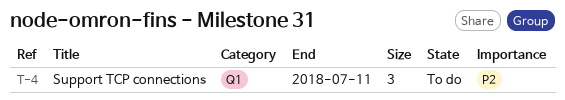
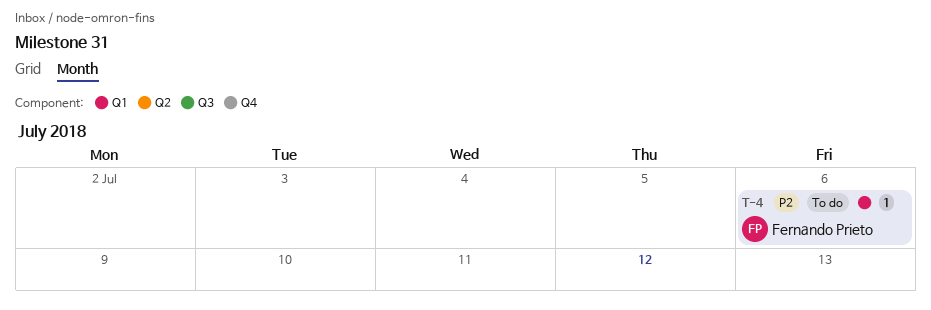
T-4, estimate: 3 -> 1
T-4, due: Jul 11 -> Jul 6

